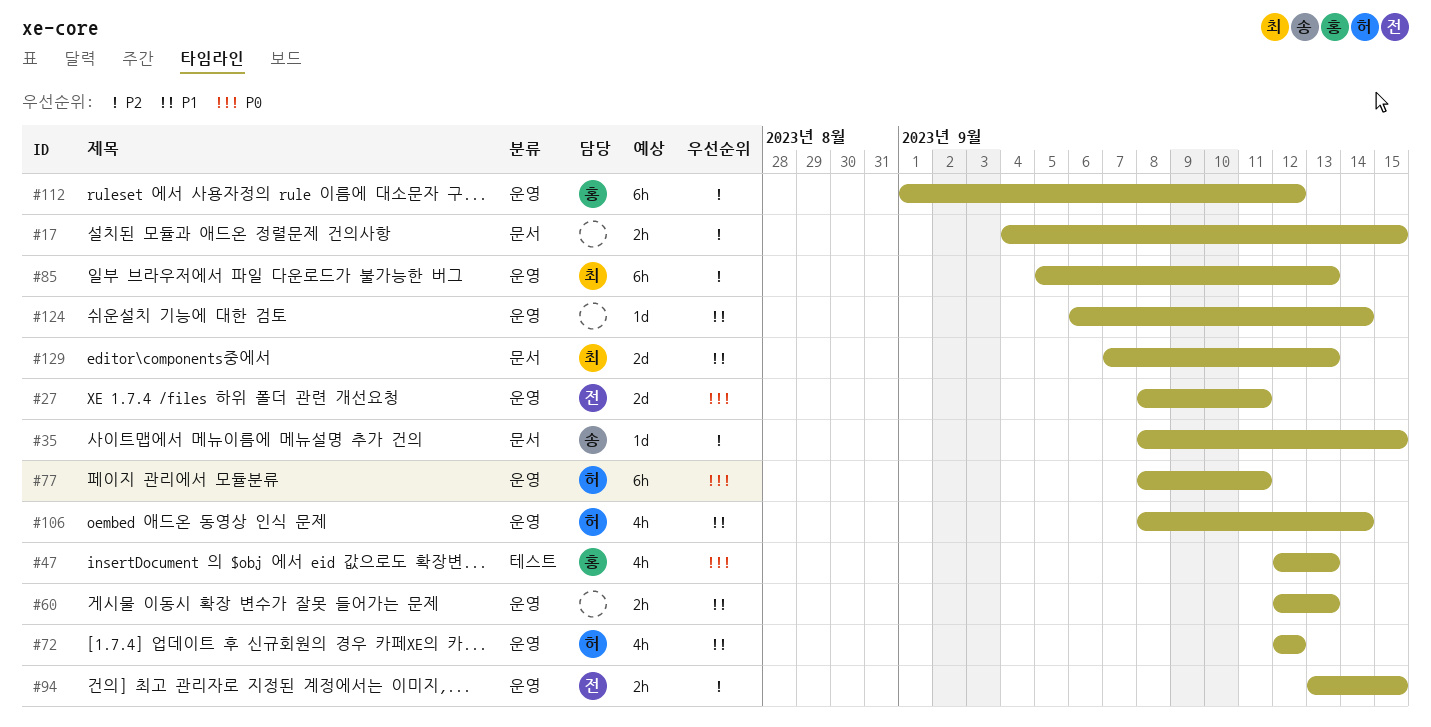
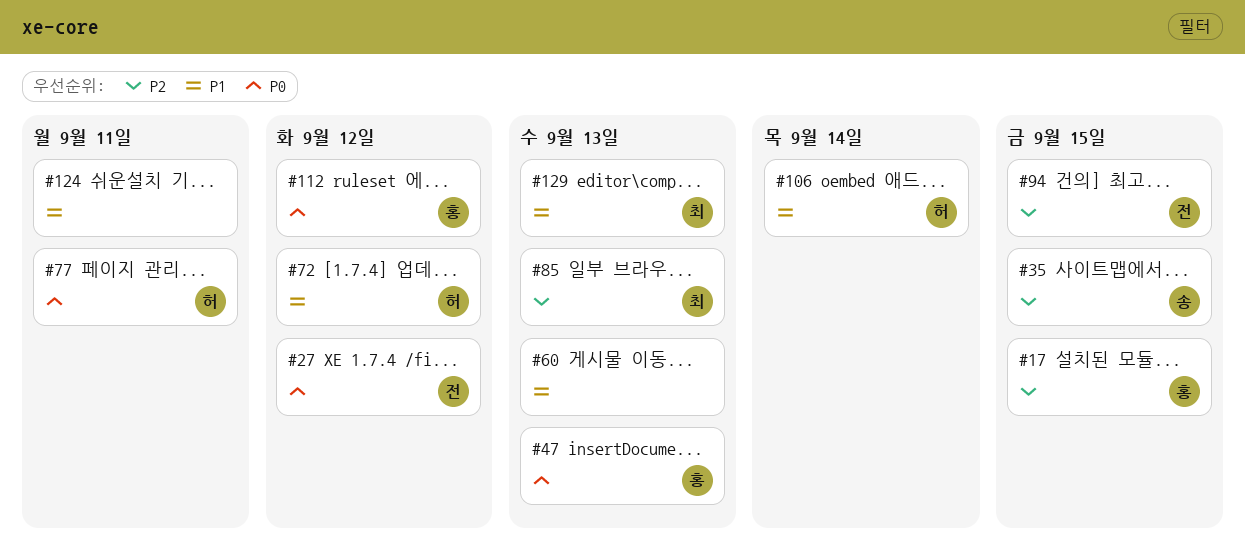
#17, owner: none -> 홍
#27, due: Sep 11 -> Sep 12
#112, priority: P2 -> P0
#124, due: Sep 14 -> Sep 11

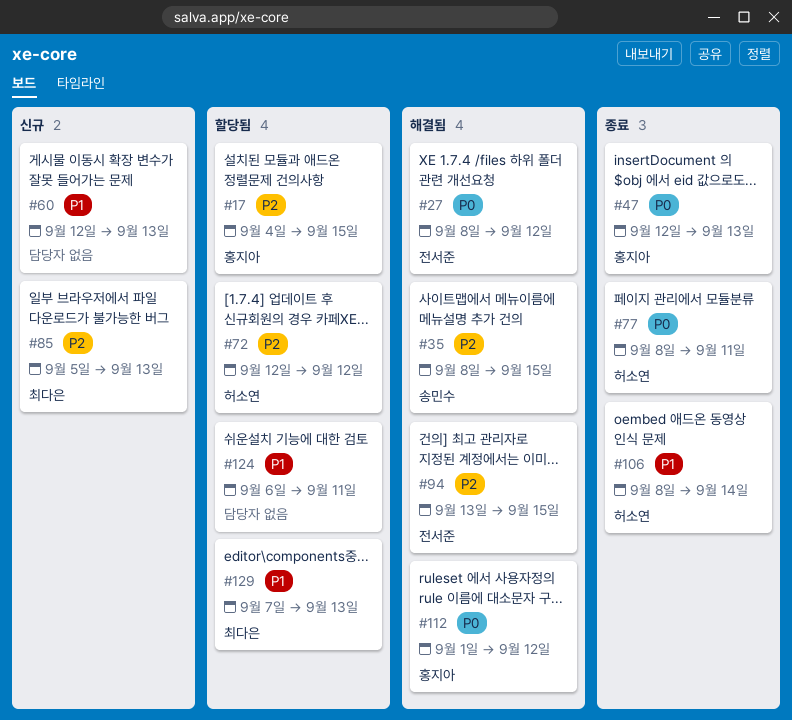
#72, priority: P1 -> P2

